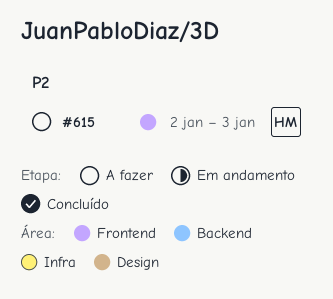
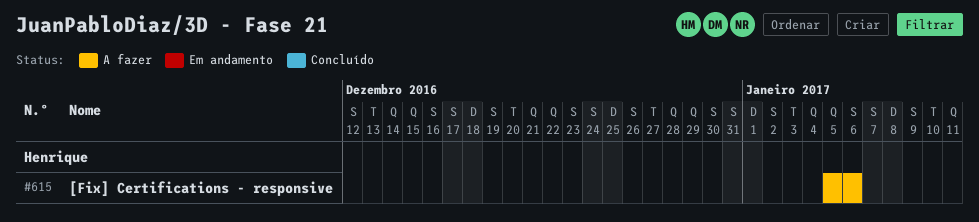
#615, start: Jan 2 -> Jan 5
#615, due: Jan 3 -> Jan 6

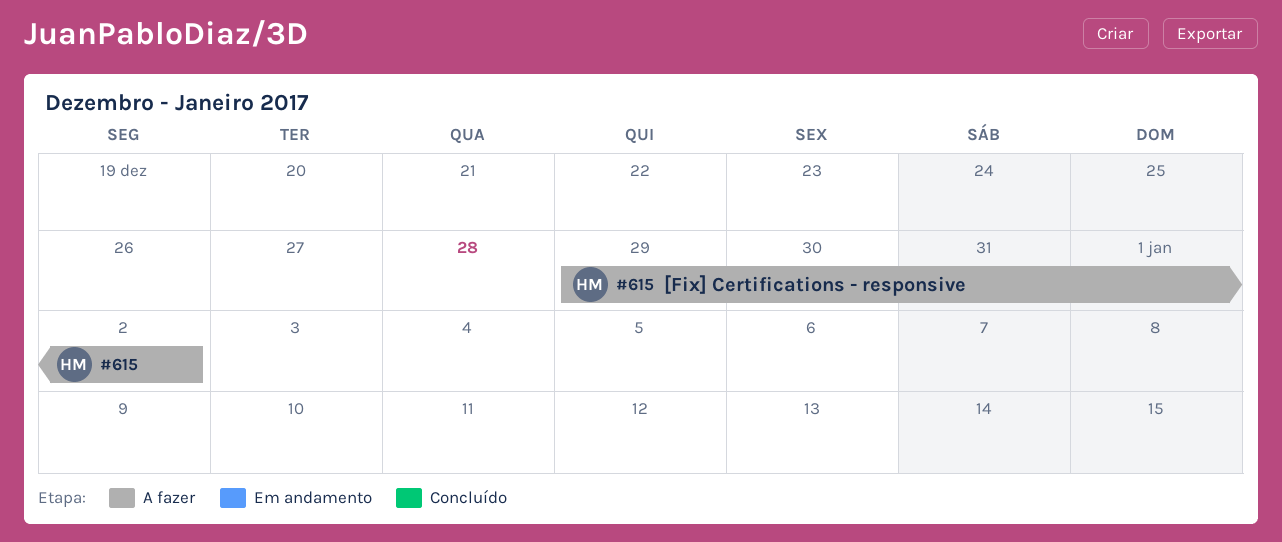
#615, start: Jan 5 -> Dec 29
#615, due: Jan 6 -> Jan 2

